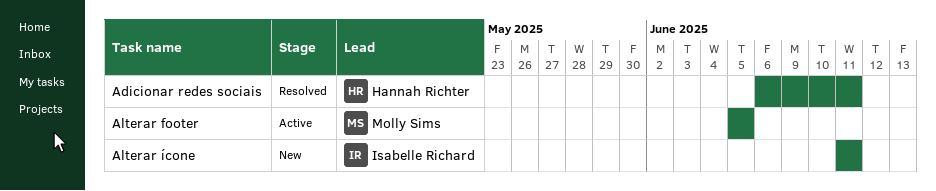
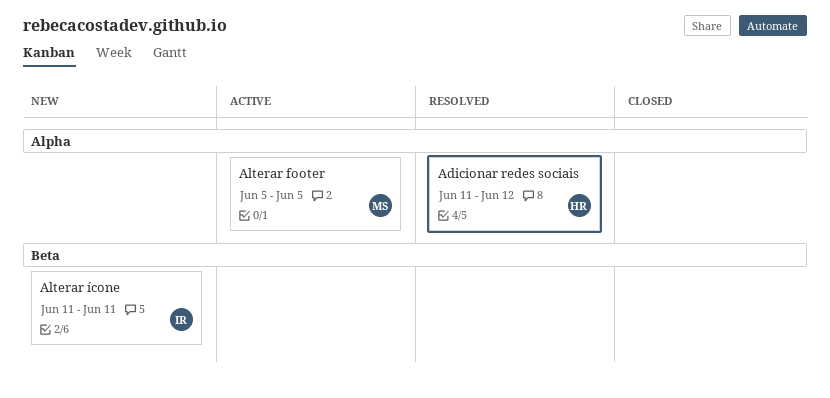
Adicionar redes sociais, start: Jun 6 -> Jun 11
Adicionar redes sociais, due: Jun 11 -> Jun 12

